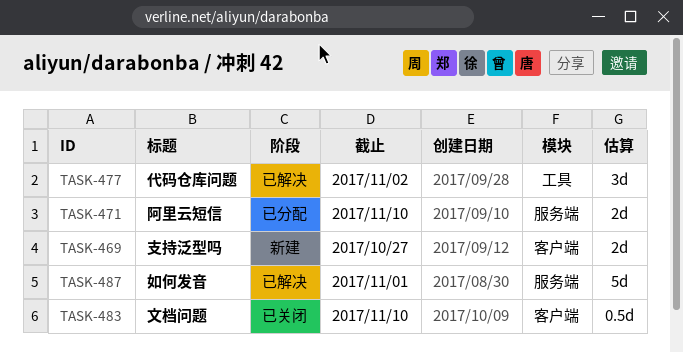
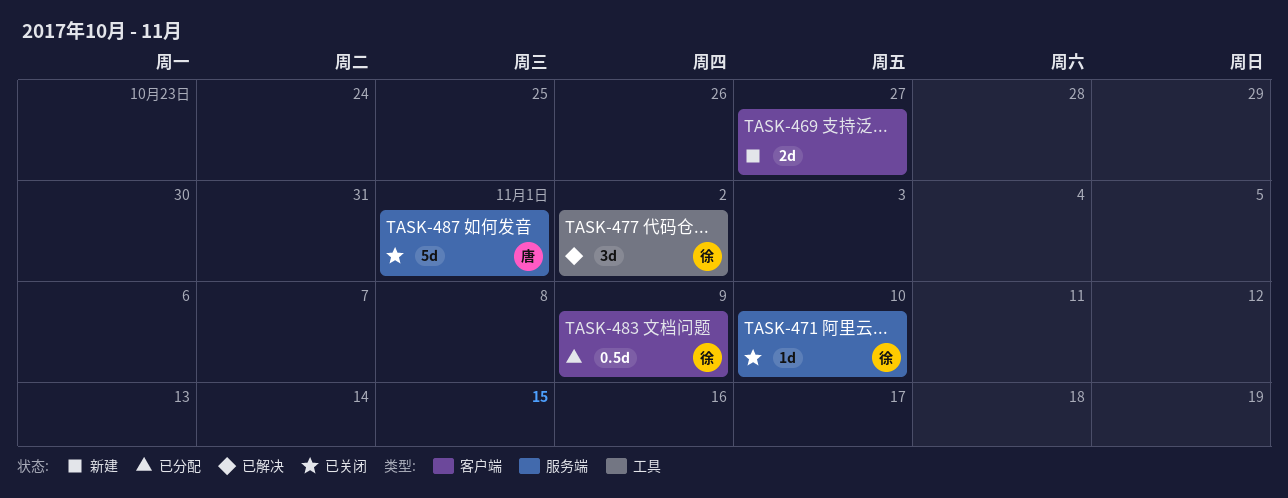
TASK-471, status: 已分配 -> 已关闭
TASK-471, estimate: 2d -> 1d
TASK-483, status: 已关闭 -> 已分配
TASK-483, due: Nov 10 -> Nov 9
TASK-487, status: 已解决 -> 已关闭

